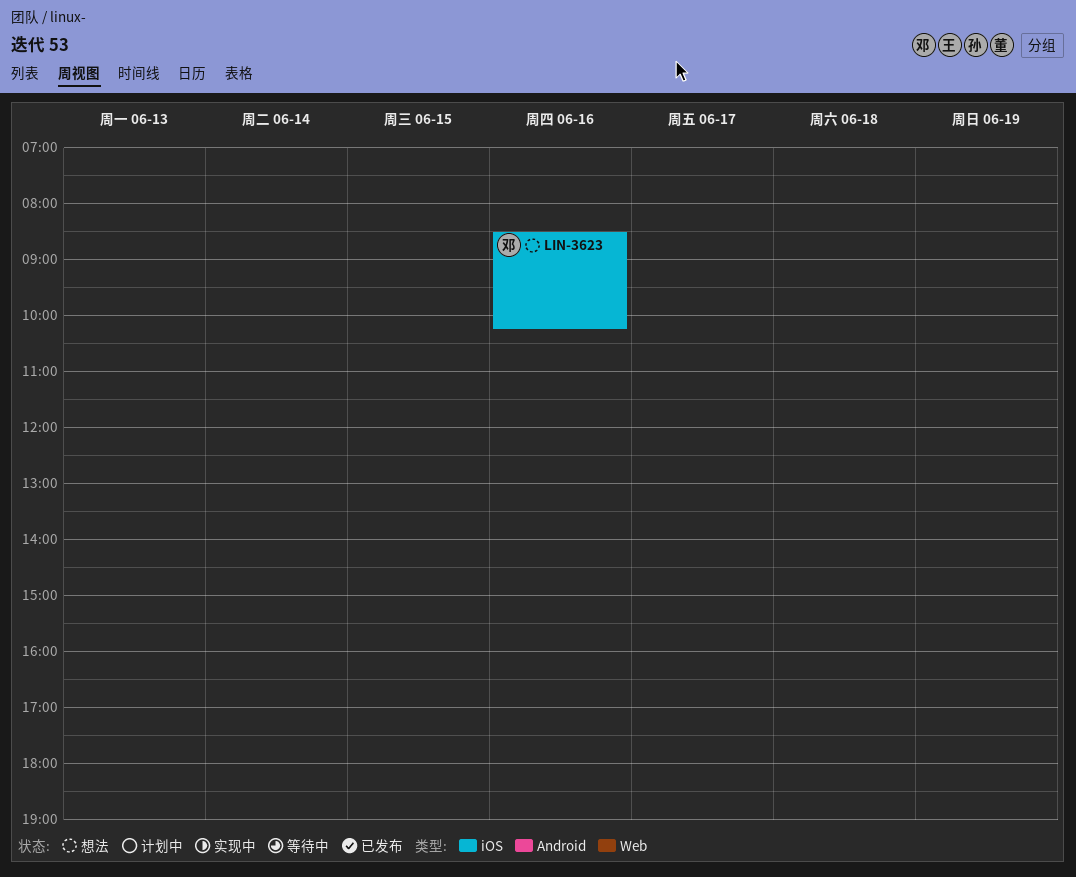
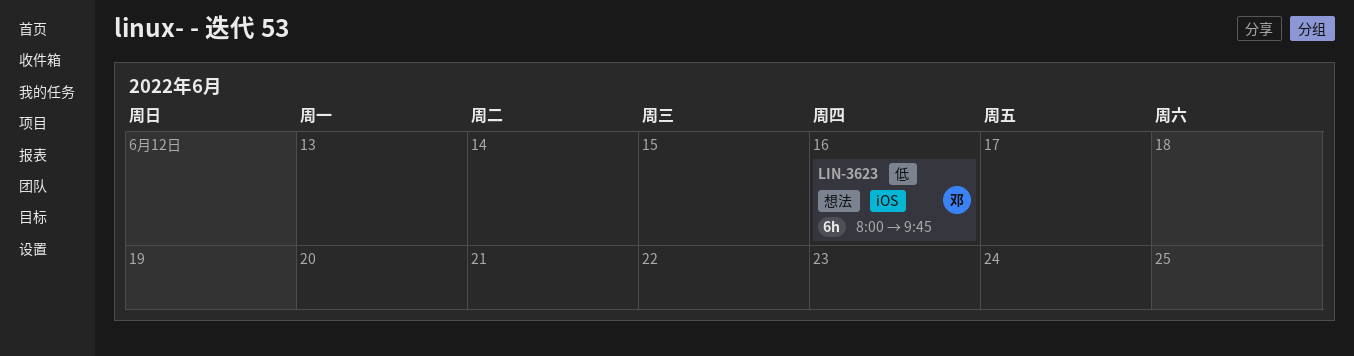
LIN-3623, begins: 08:30 -> 08:00
LIN-3623, ends: 10:15 -> 09:45

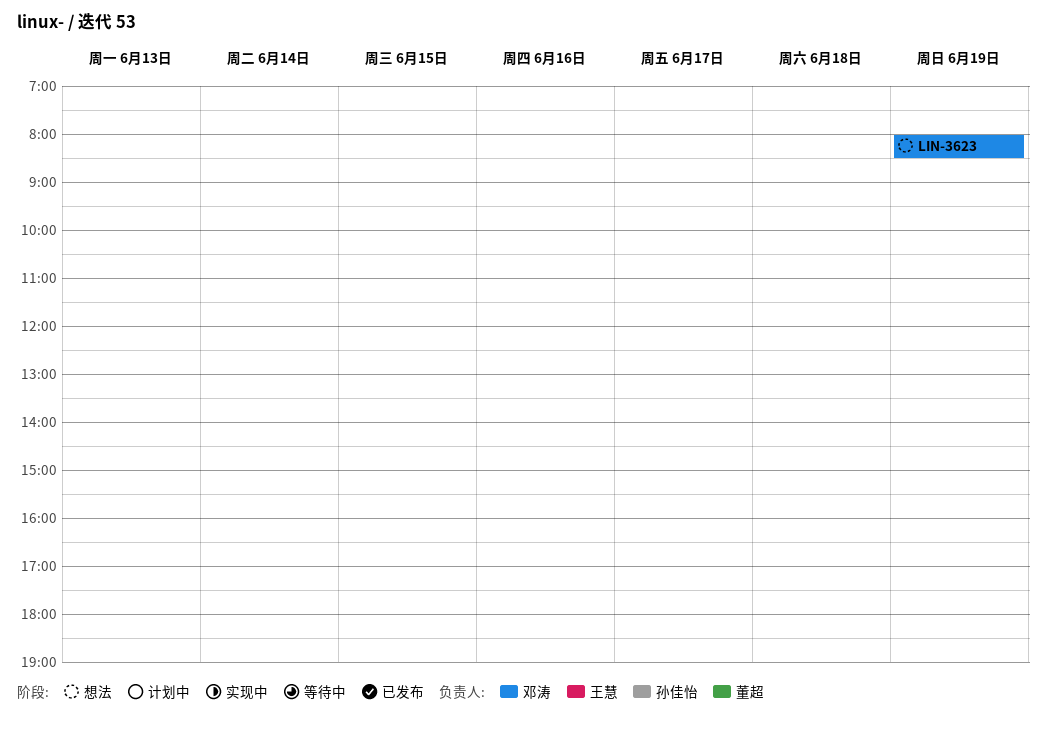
LIN-3623, day: Jun 16 -> Jun 19
LIN-3623, ends: 09:45 -> 08:30

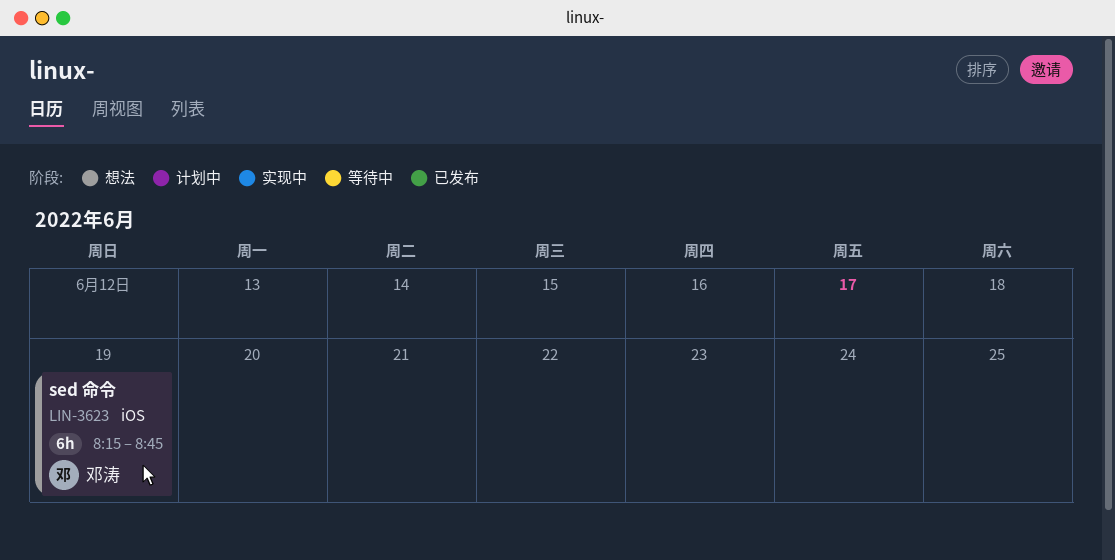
LIN-3623, begins: 08:00 -> 08:15
LIN-3623, ends: 08:30 -> 08:45

